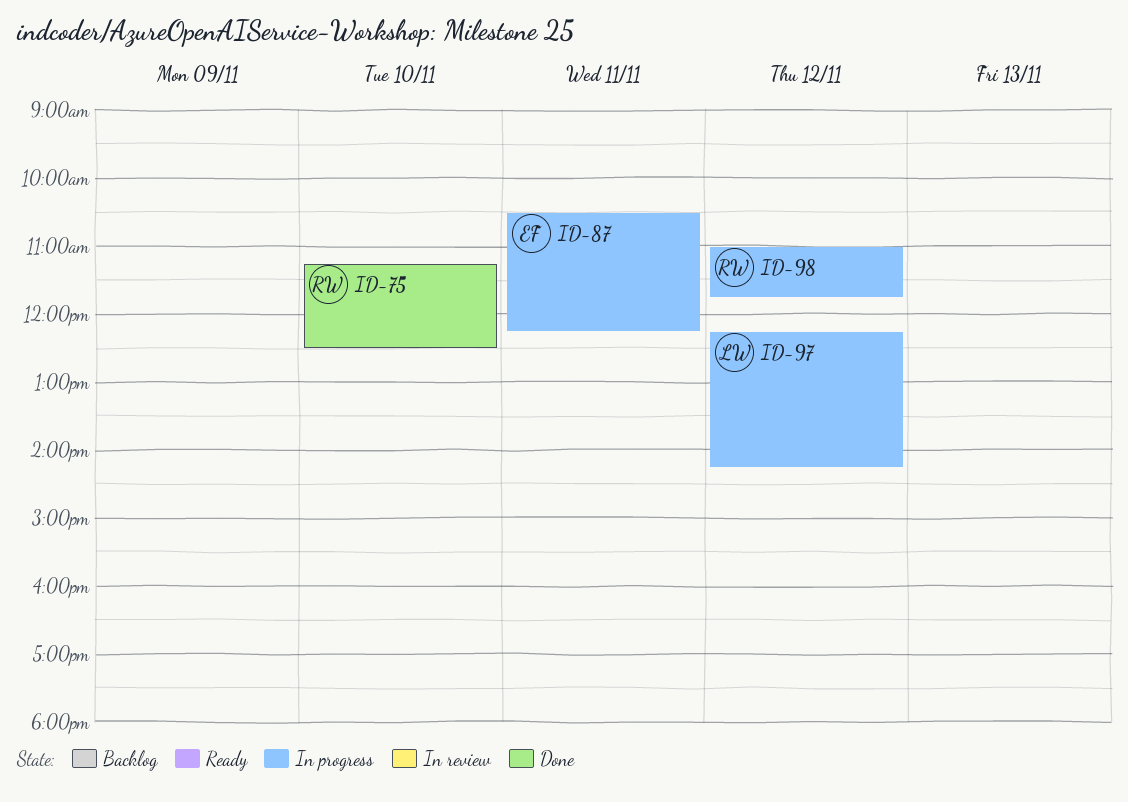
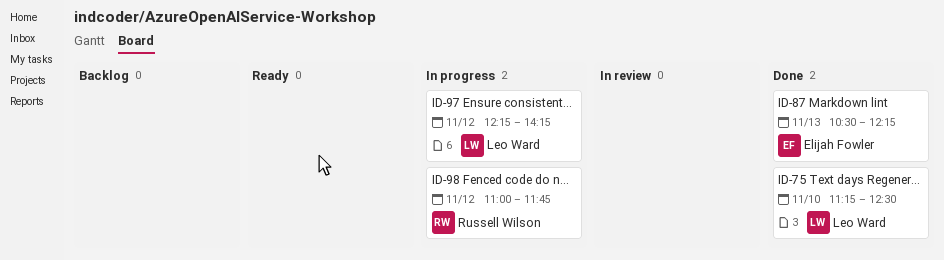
ID-75, owner: Russell Wilson -> Leo Ward
ID-87, status: In progress -> Done
ID-87, day: Nov 11 -> Nov 13

